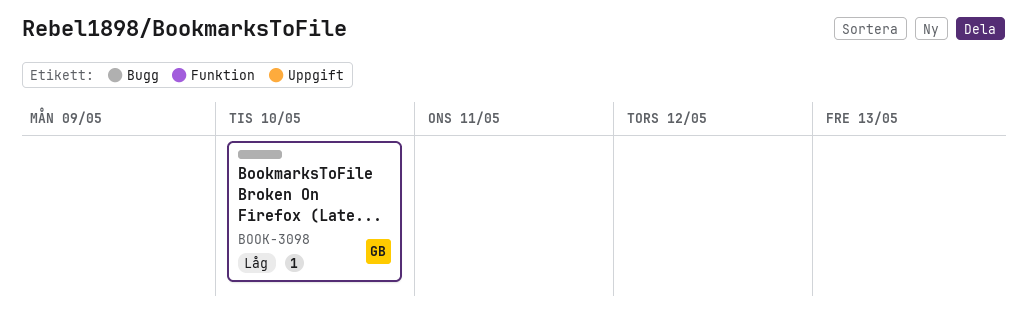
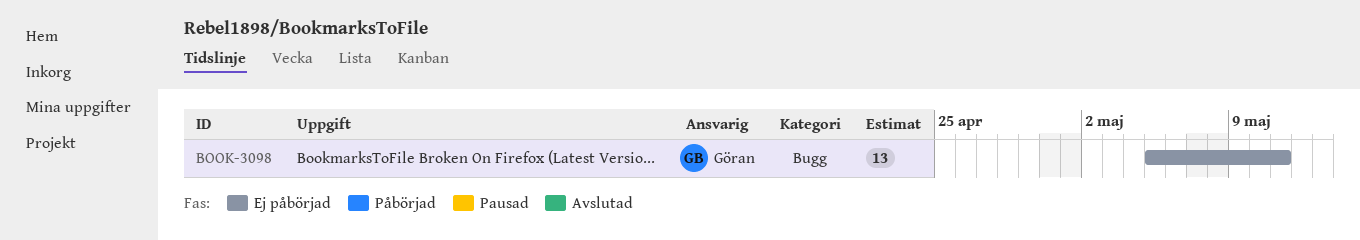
BOOK-3098, estimate: 1 -> 13
BOOK-3098, due: May 10 -> May 11

